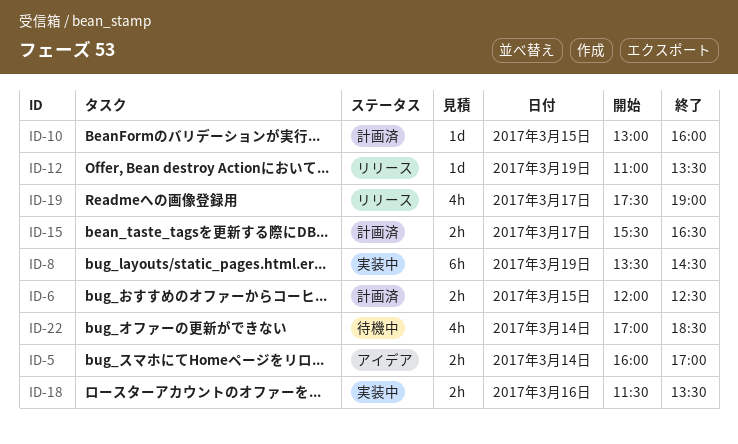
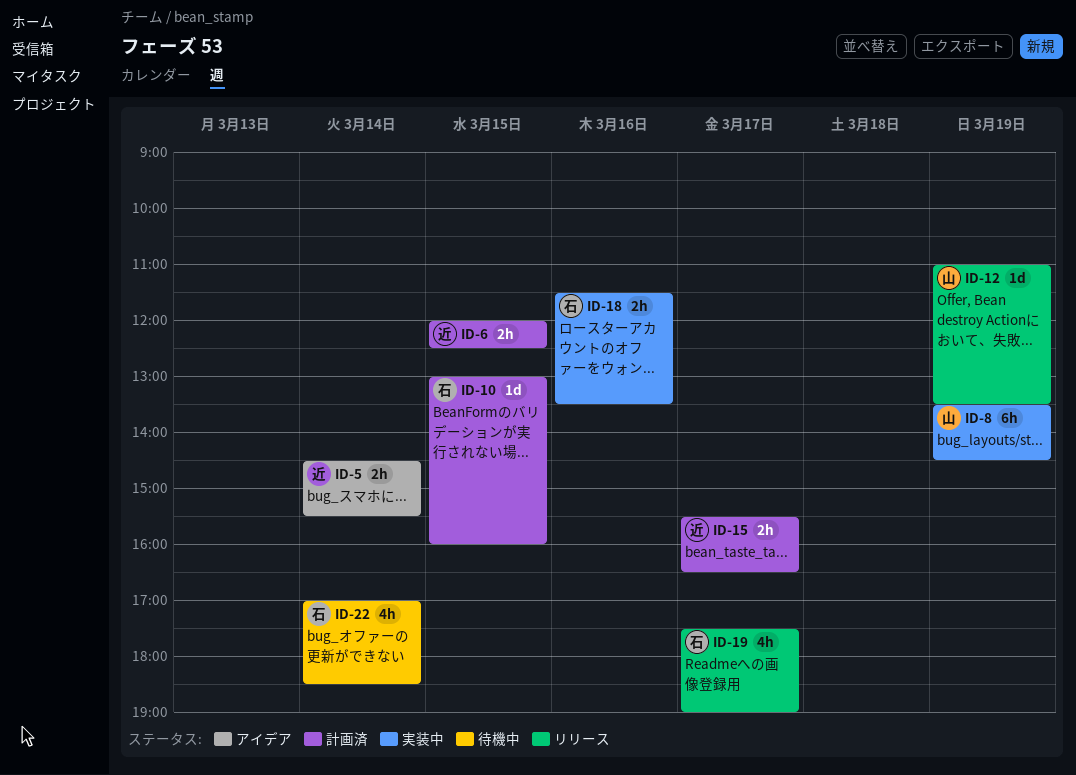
ID-5, begins: 16:00 -> 14:30
ID-5, ends: 17:00 -> 15:30

